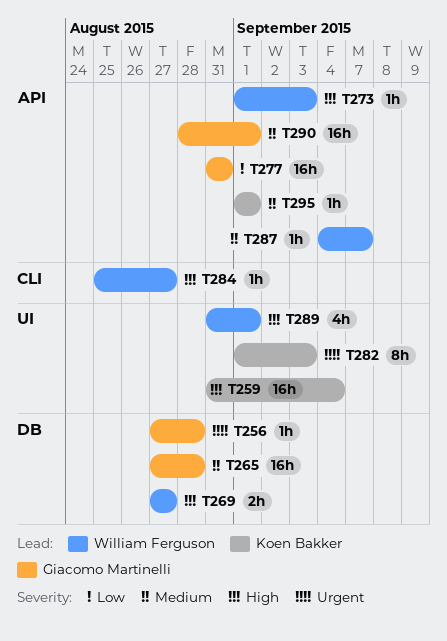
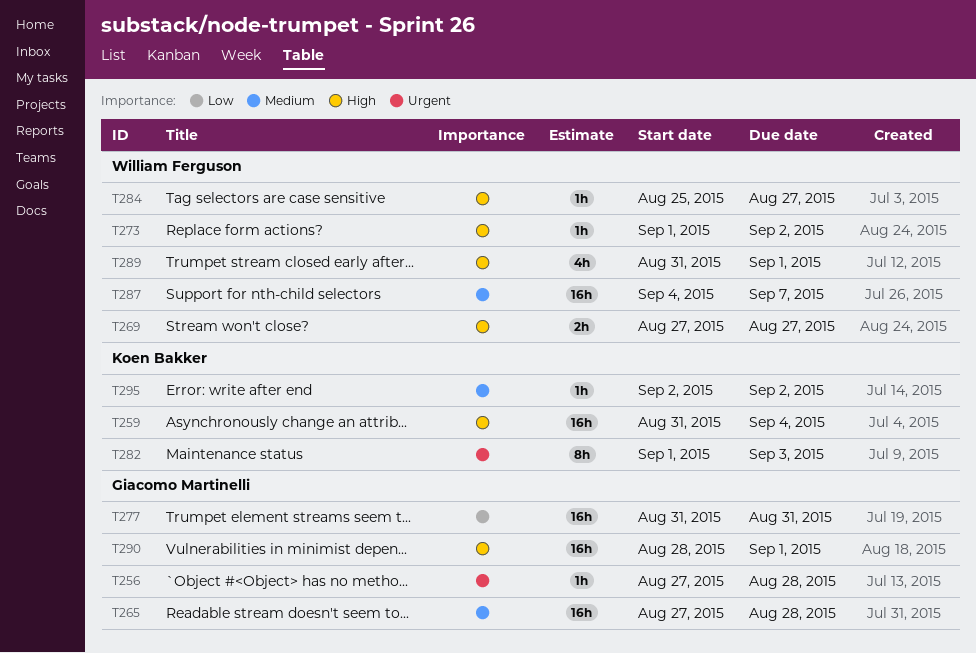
T273, due: Sep 3 -> Sep 2
T287, estimate: 1h -> 16h
T290, priority: Medium -> High
T295, start: Sep 1 -> Sep 2
T295, due: Sep 1 -> Sep 2

